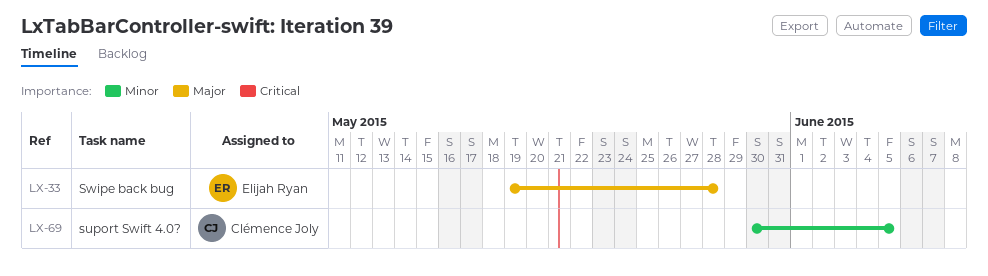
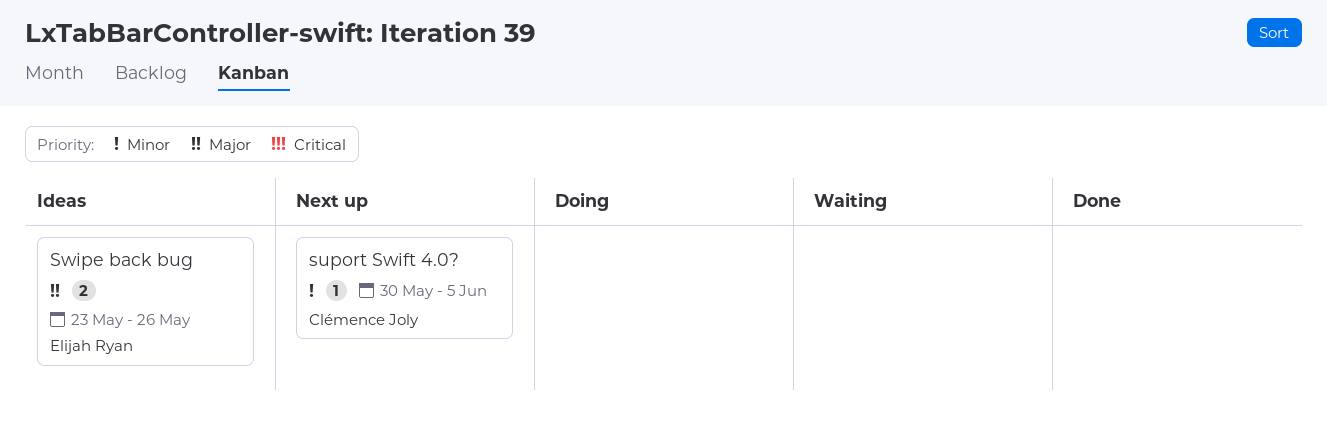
Swipe back bug, start: May 19 -> May 23
Swipe back bug, due: May 28 -> May 26

